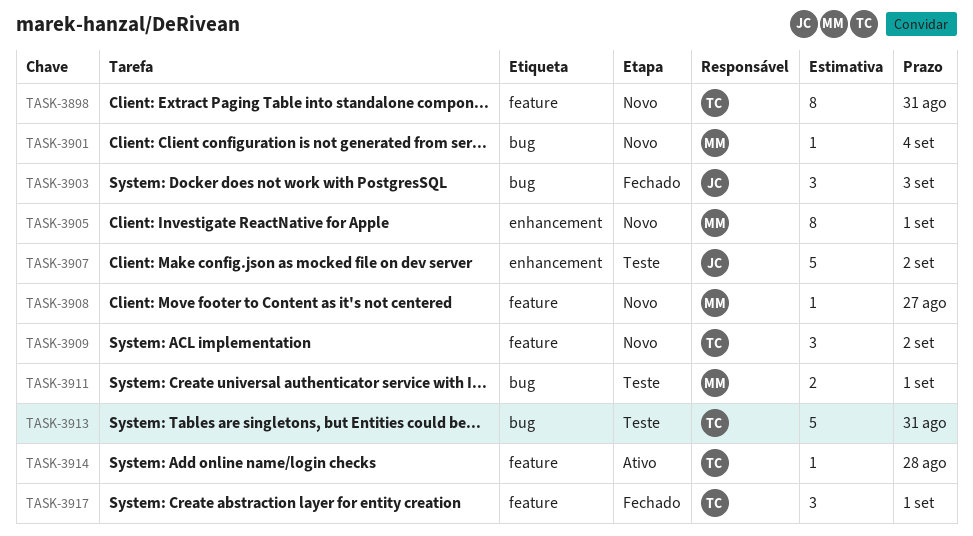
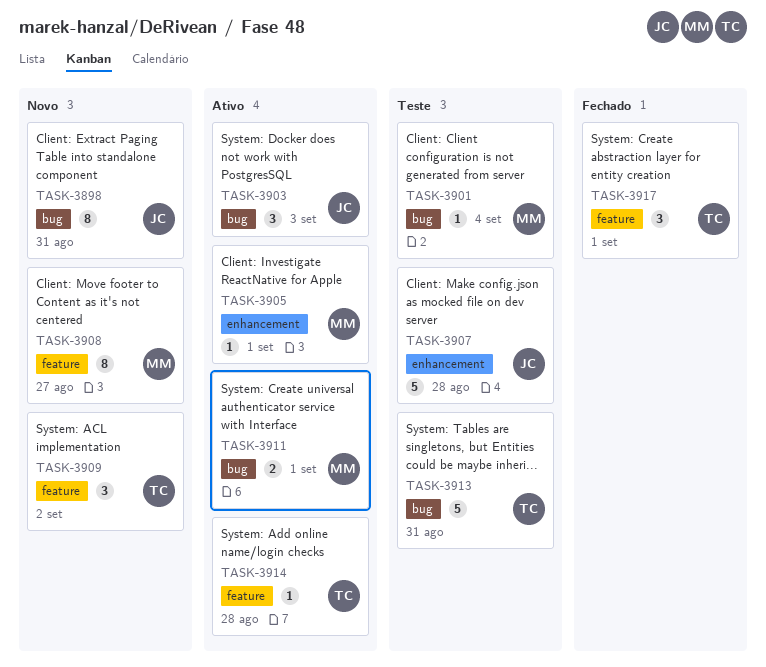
TASK-3898, owner: TC -> JC
TASK-3898, label: feature -> bug
TASK-3901, status: Novo -> Teste
TASK-3903, status: Fechado -> Ativo
TASK-3905, status: Novo -> Ativo
TASK-3905, estimate: 8 -> 1
TASK-3907, due: Sep 2 -> Aug 28
TASK-3908, estimate: 1 -> 8
TASK-3911, status: Teste -> Ativo

